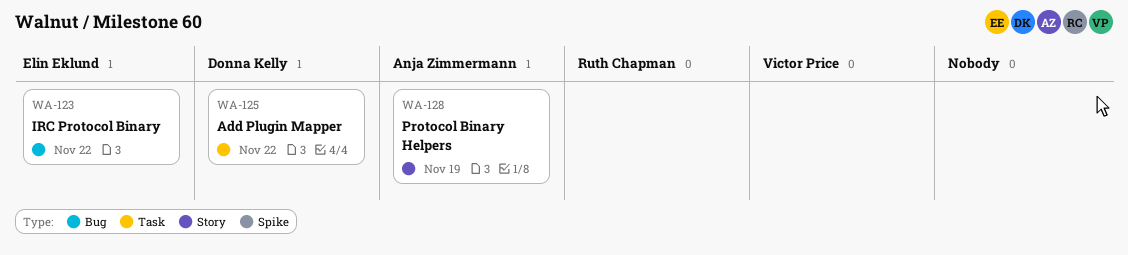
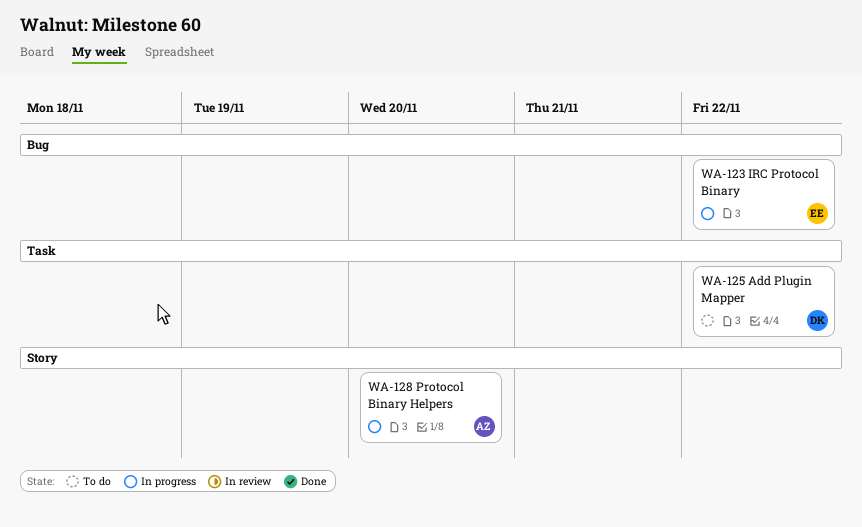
WA-128, due: Nov 19 -> Nov 20

